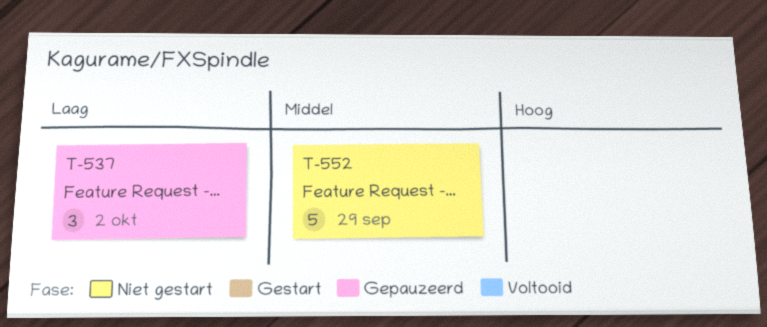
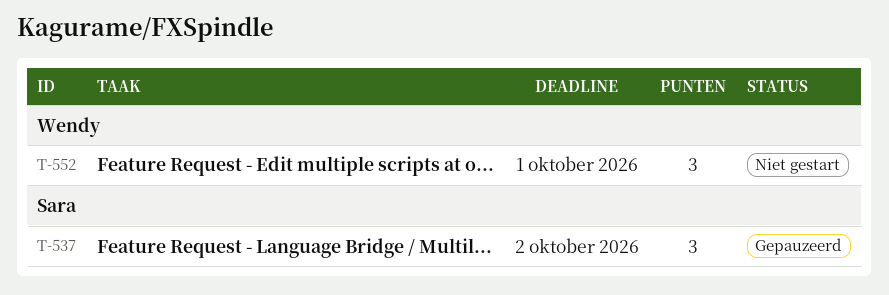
T-552, estimate: 5 -> 3
T-552, due: Sep 29 -> Oct 1

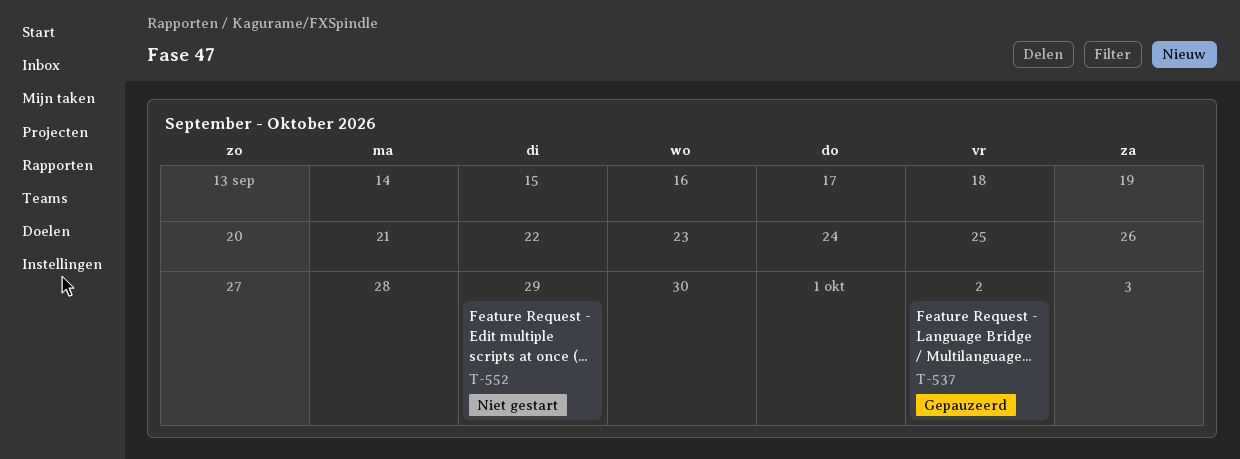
T-552, due: Oct 1 -> Sep 29

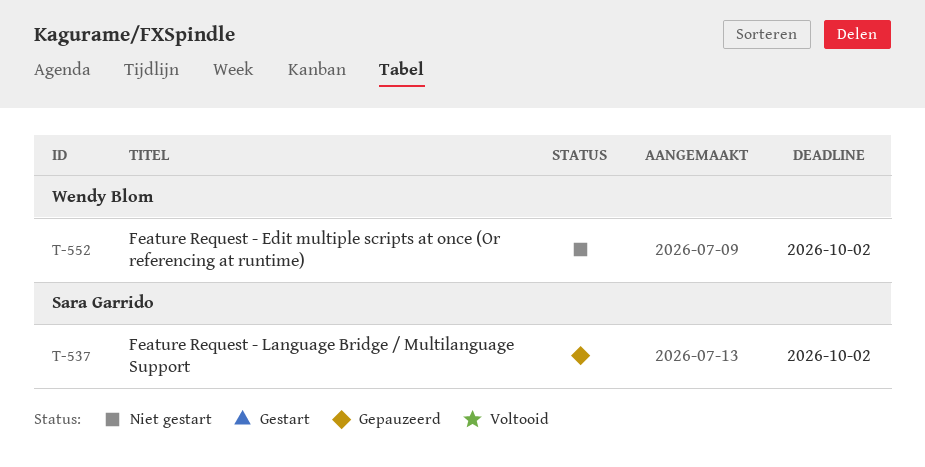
T-552, due: Sep 29 -> Oct 2

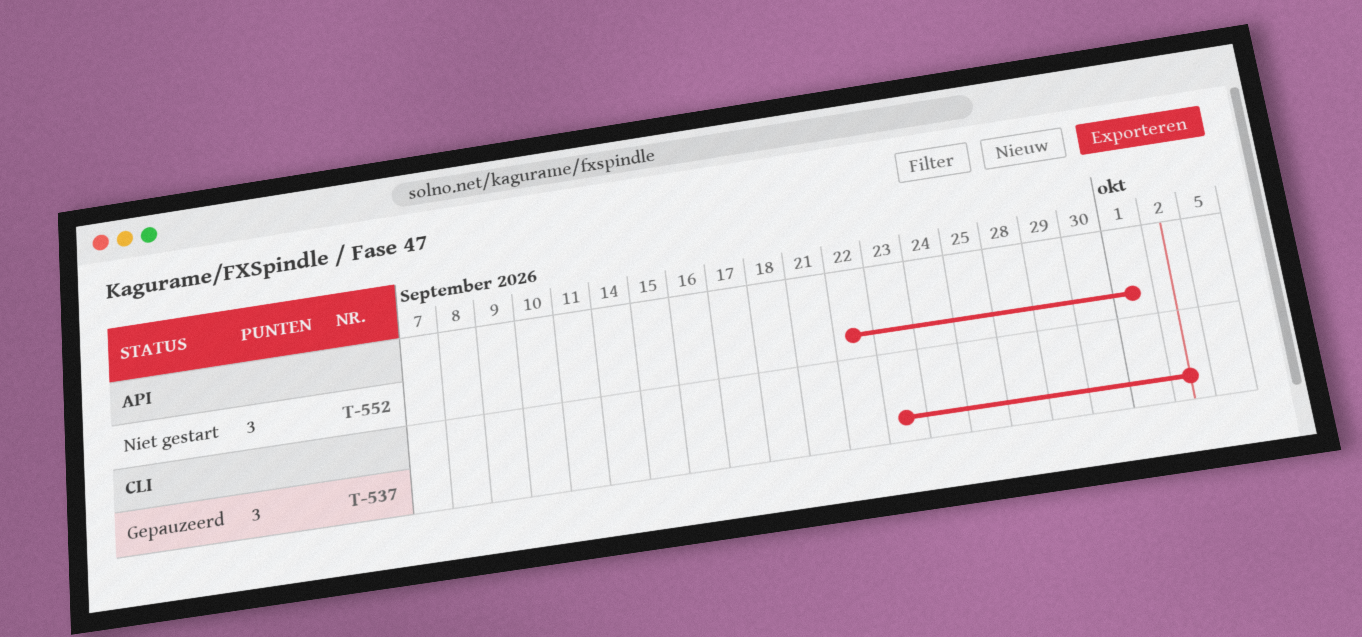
T-552, due: Oct 2 -> Oct 1

